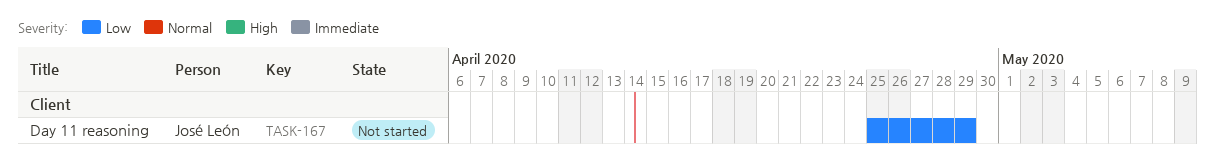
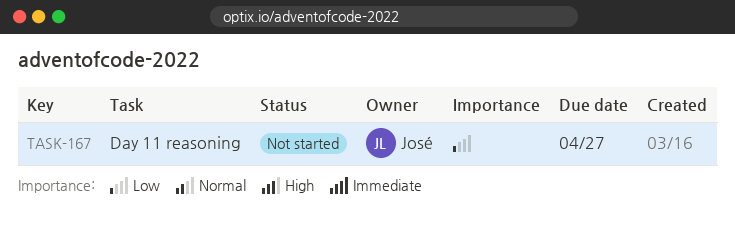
TASK-167, due: Apr 29 -> Apr 27

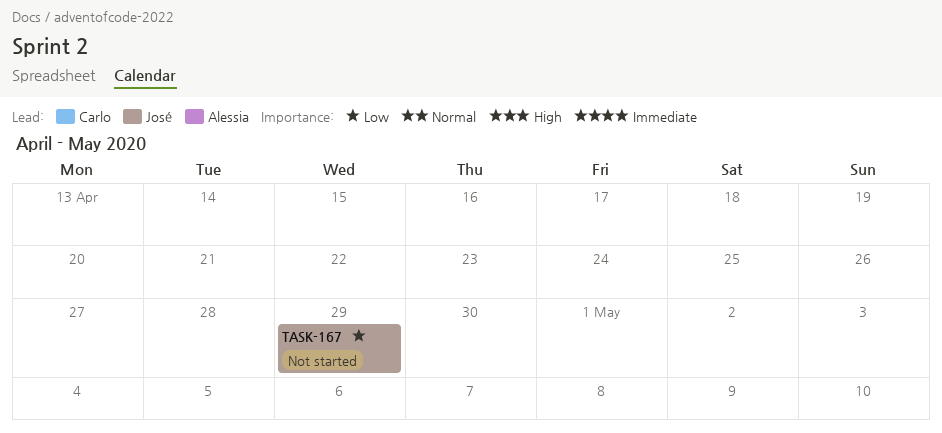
TASK-167, due: Apr 27 -> Apr 29

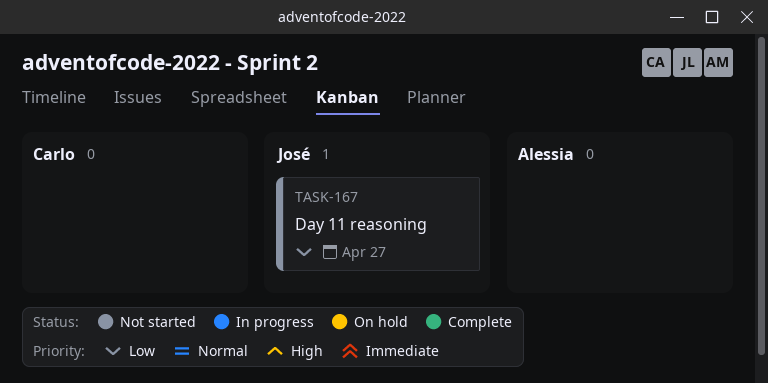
TASK-167, due: Apr 29 -> Apr 27

